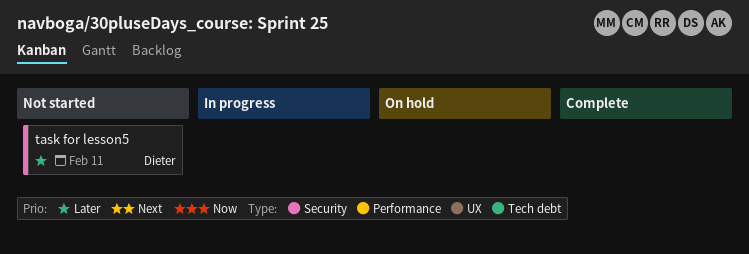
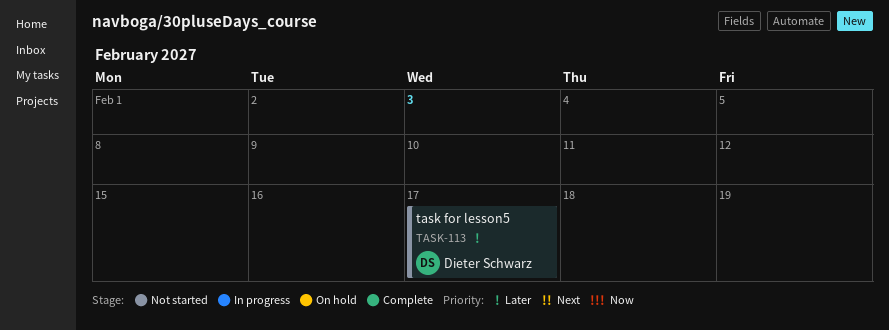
task for lesson5, due: Feb 11 -> Feb 17

